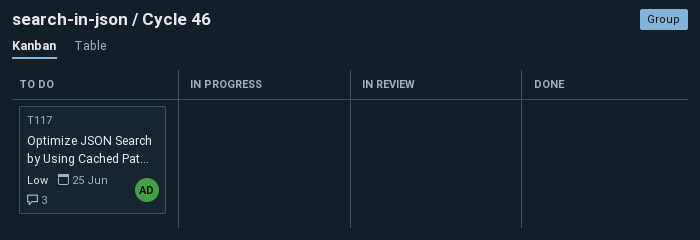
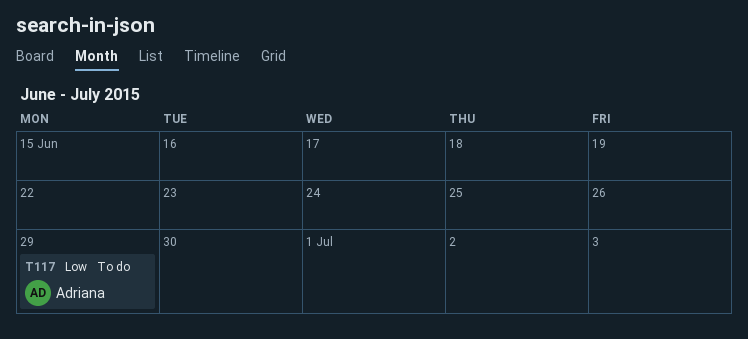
T117, due: Jun 25 -> Jun 29

